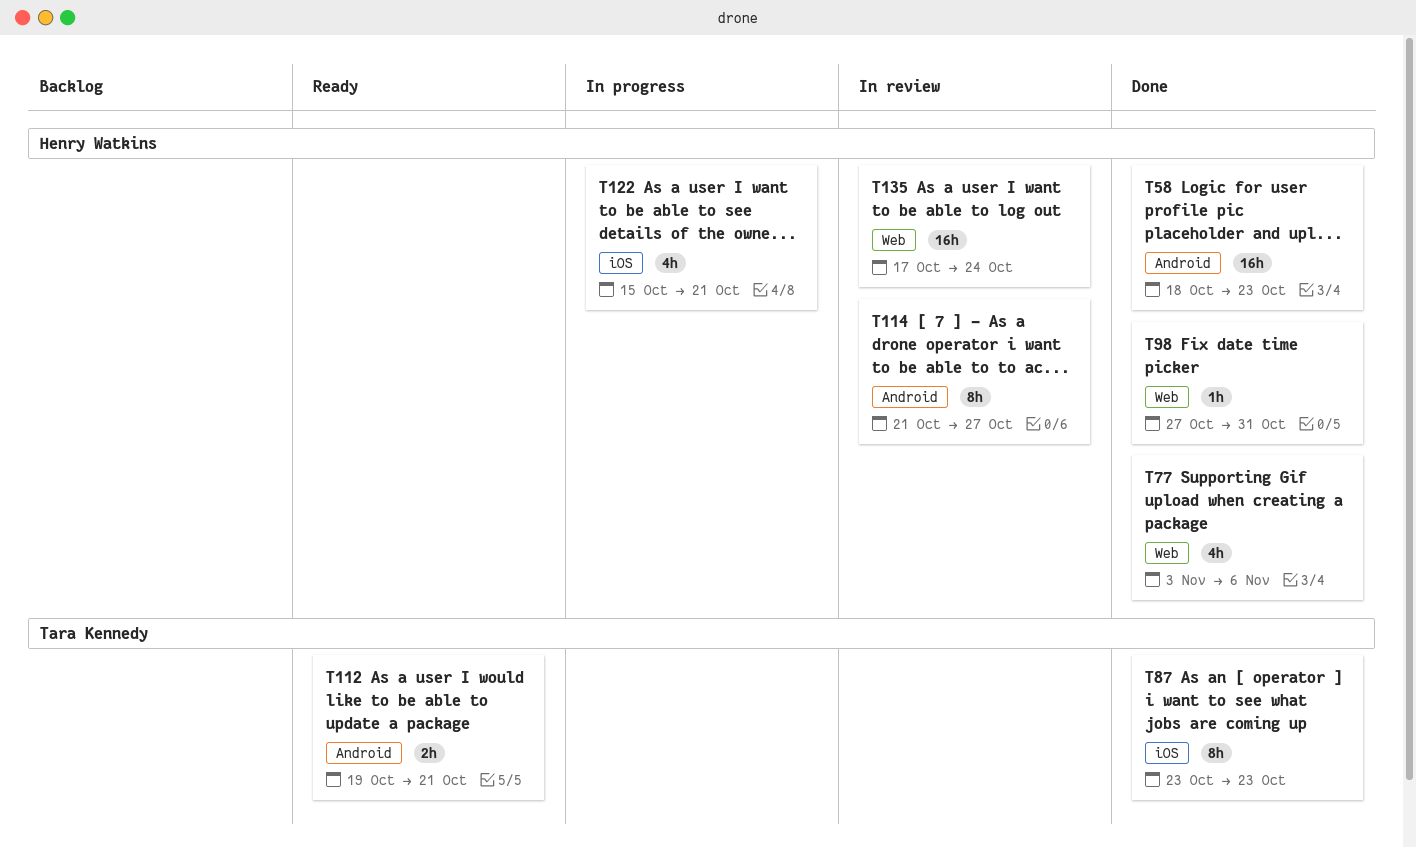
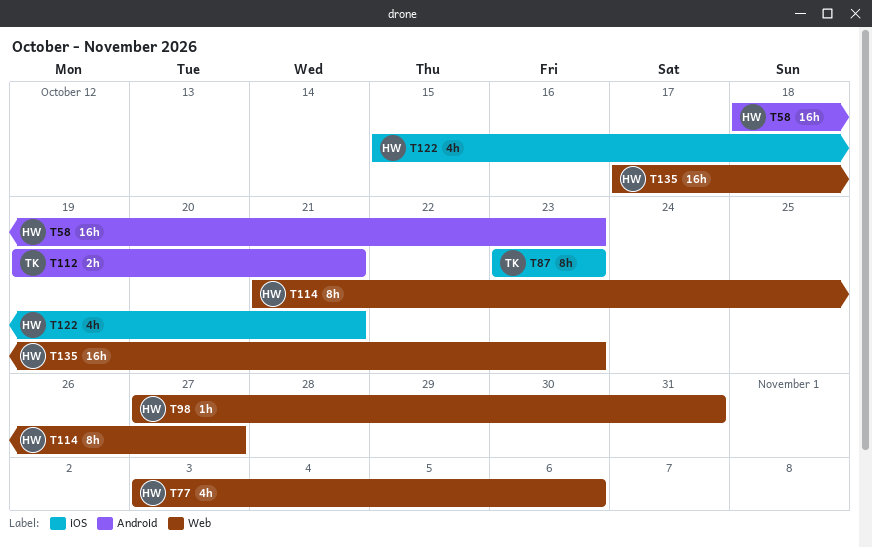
T114, label: Android -> Web
T135, due: Oct 24 -> Oct 23

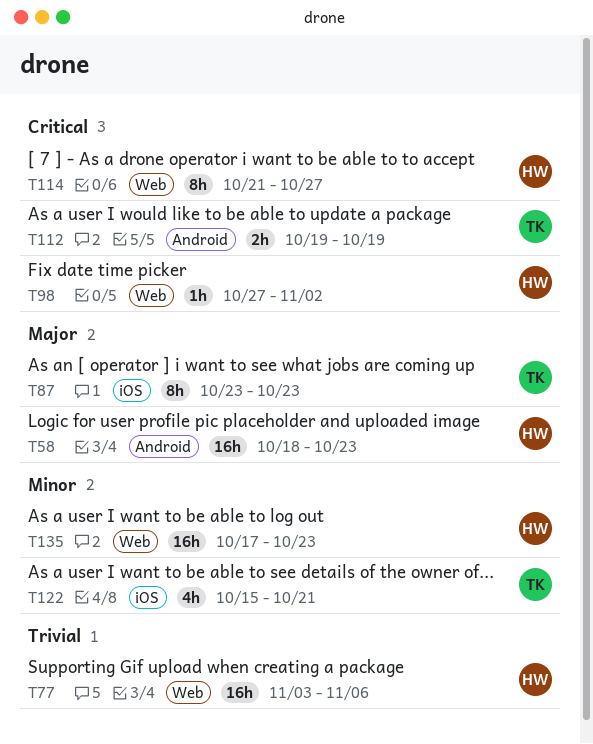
T77, estimate: 4h -> 16h
T98, due: Oct 31 -> Nov 2
T112, due: Oct 21 -> Oct 19
T122, owner: HW -> TK

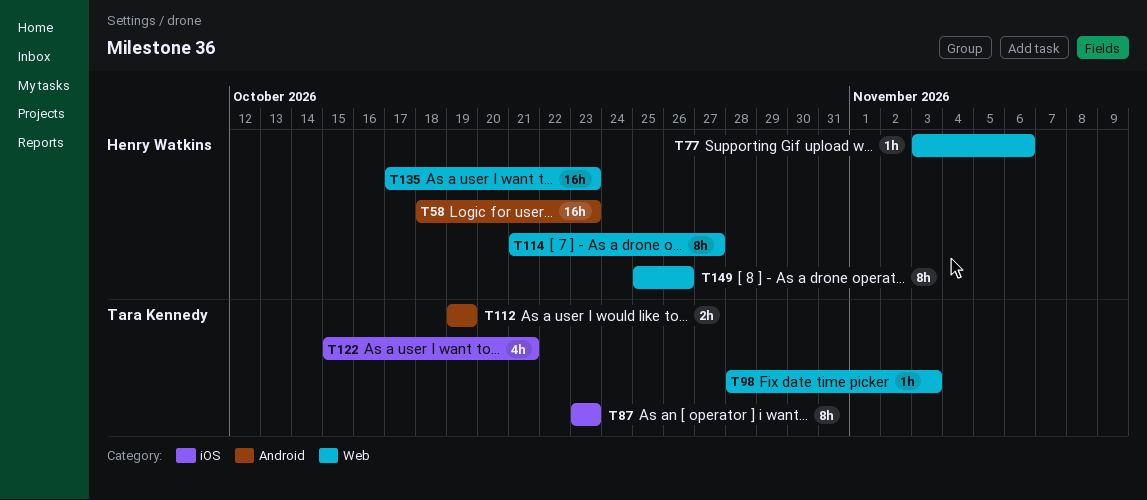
T77, estimate: 16h -> 1h
T98, owner: Henry Watkins -> Tara Kennedy
T98, start: Oct 27 -> Oct 28
T98, due: Nov 2 -> Nov 3
T149: none -> present

